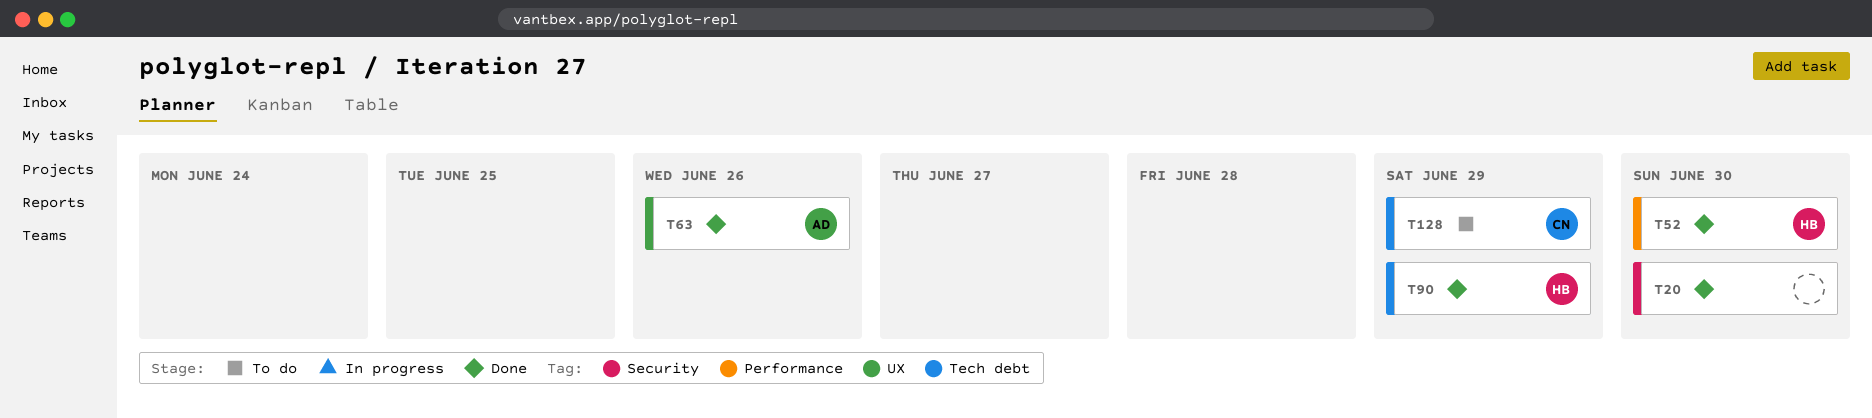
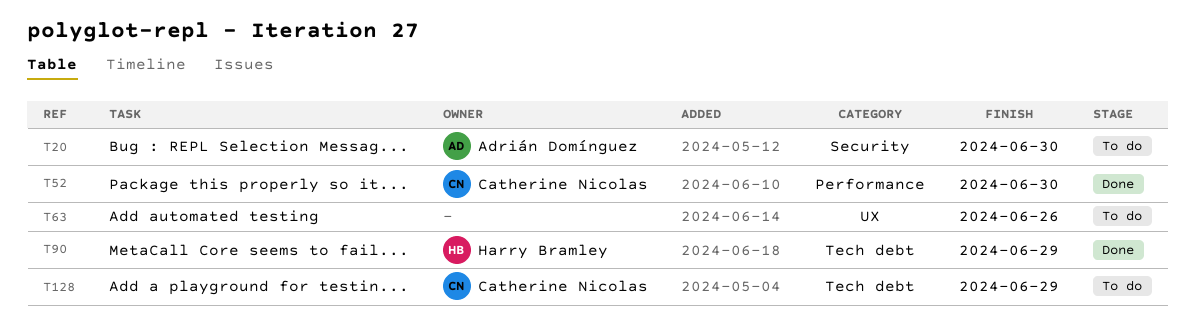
T20, status: Done -> To do
T20, owner: none -> Adrián Domínguez
T52, owner: Harry Bramley -> Catherine Nicolas
T63, status: Done -> To do
T63, owner: Adrián Domínguez -> none

